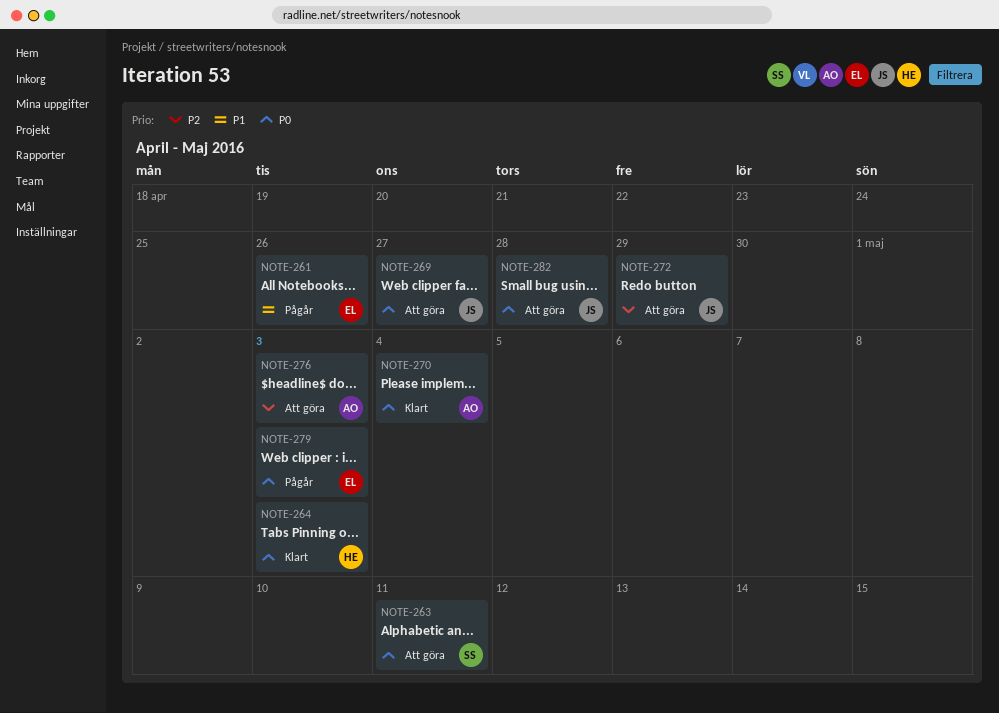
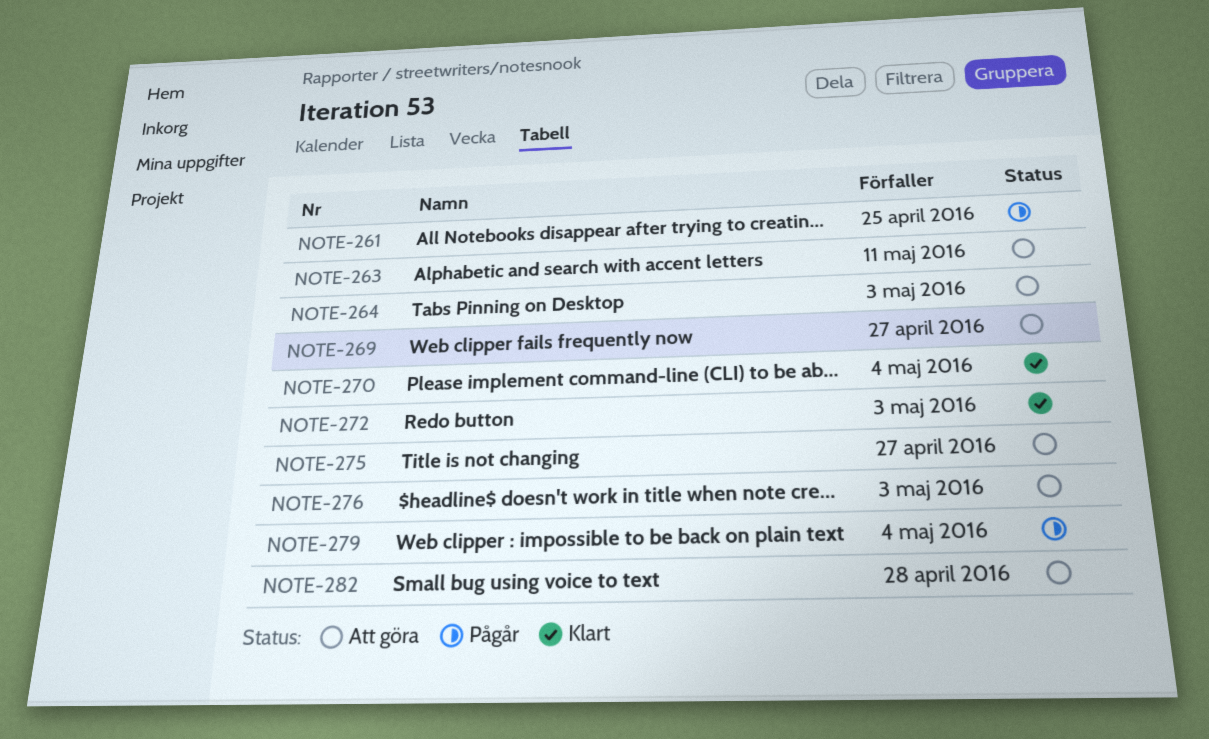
NOTE-261, due: Apr 26 -> Apr 25
NOTE-264, status: Klart -> Att göra
NOTE-272, status: Att göra -> Klart
NOTE-272, due: Apr 29 -> May 3
NOTE-275: none -> present
NOTE-279, due: May 3 -> May 4

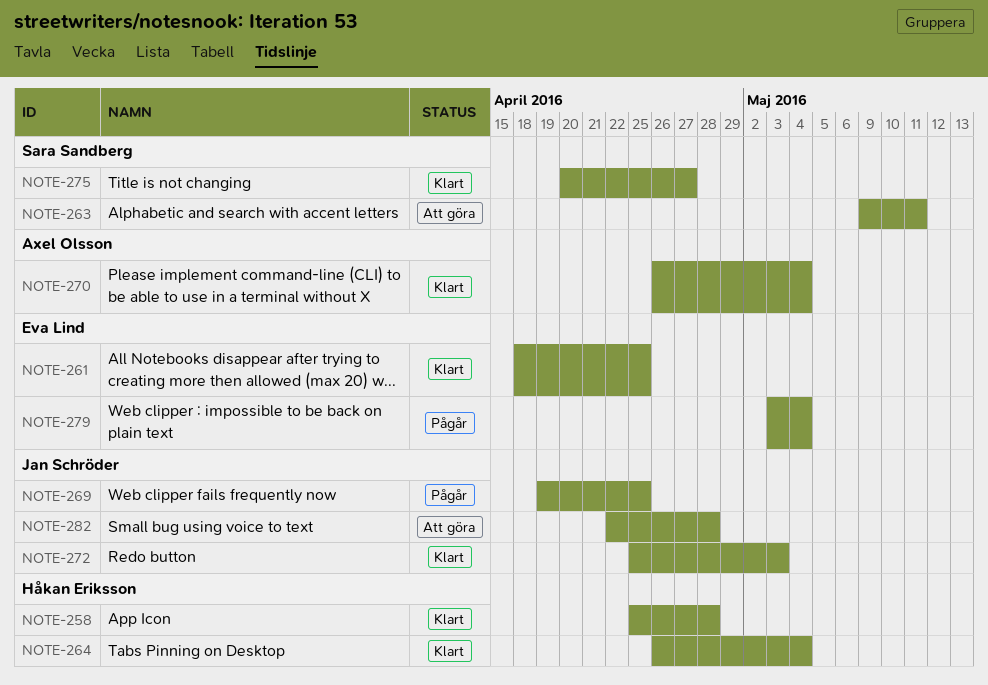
NOTE-258: none -> present
NOTE-261, status: Pågår -> Klart
NOTE-264, status: Att göra -> Klart
NOTE-264, due: May 3 -> May 4
NOTE-269, status: Att göra -> Pågår
NOTE-269, due: Apr 27 -> Apr 25
NOTE-275, status: Att göra -> Klart
NOTE-276: present -> none

